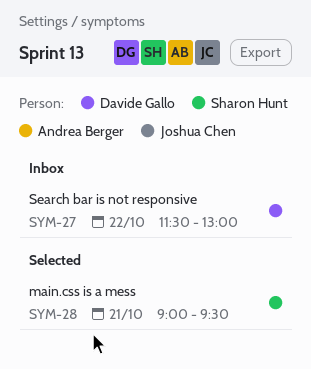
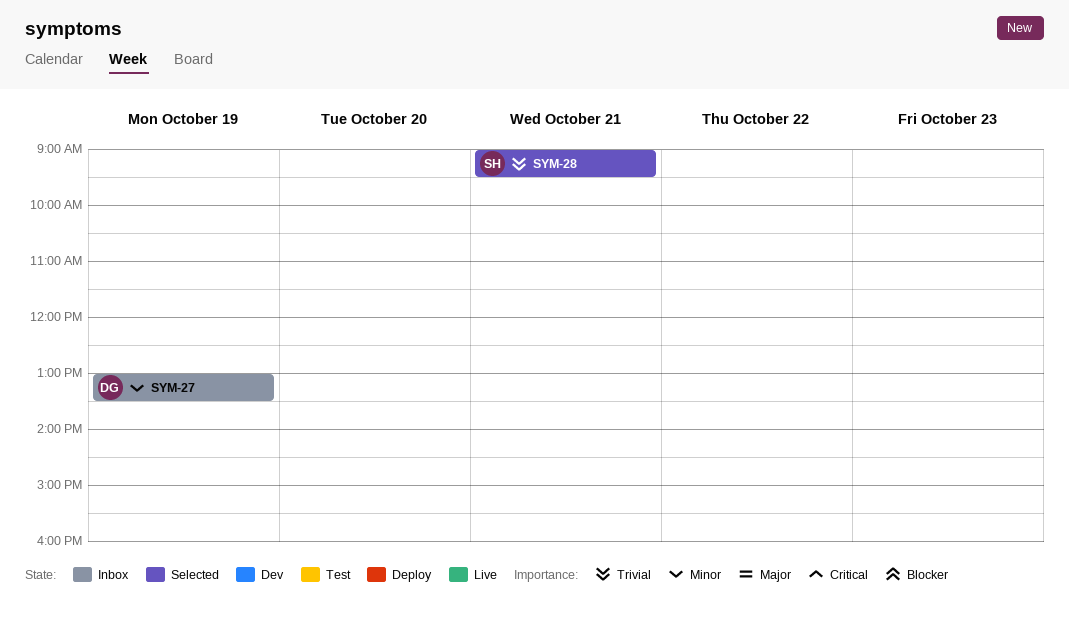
SYM-27, day: Oct 22 -> Oct 19
SYM-27, begins: 11:30 -> 13:00
SYM-27, ends: 13:00 -> 13:30

